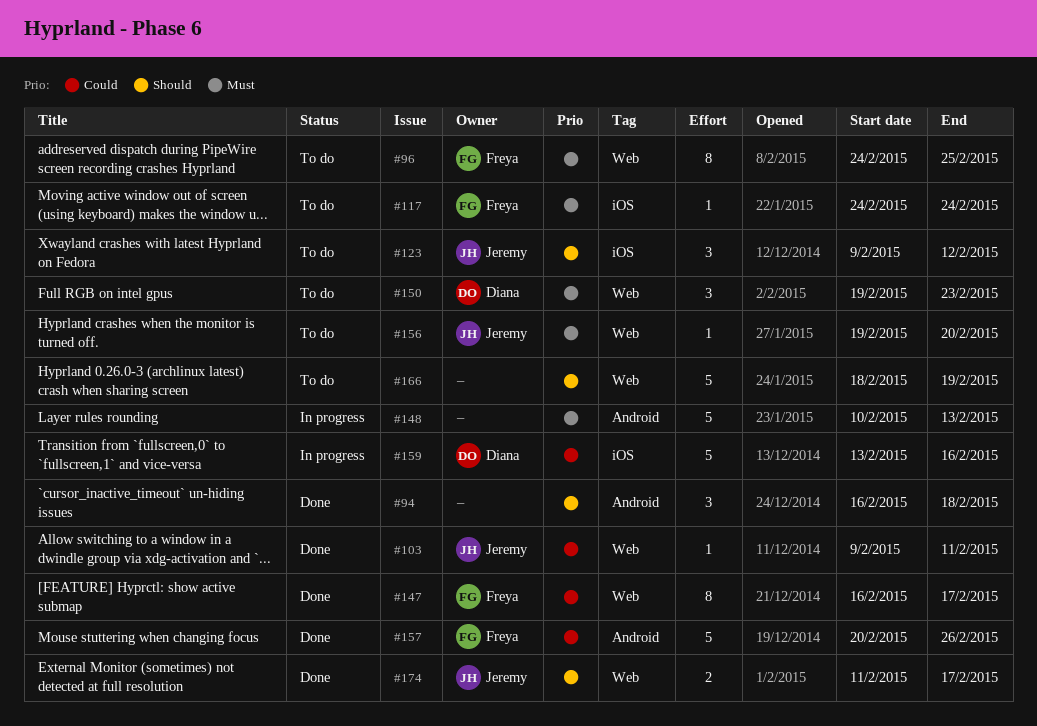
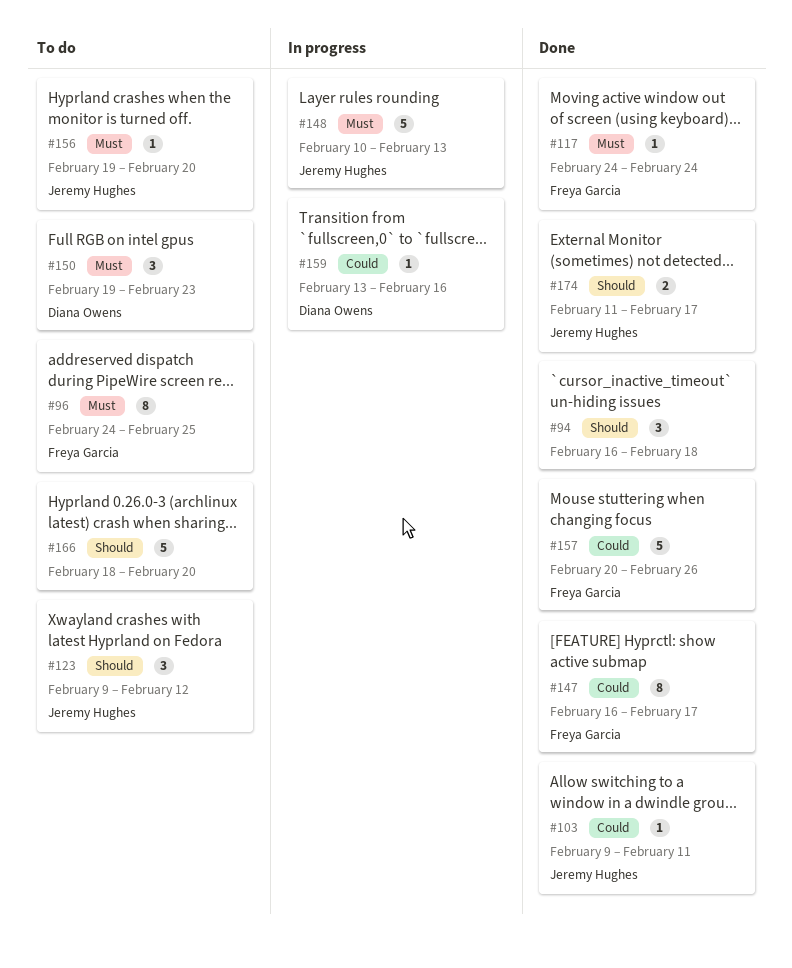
#117, status: To do -> Done
#148, owner: none -> Jeremy Hughes
#159, estimate: 5 -> 1
#166, due: Feb 19 -> Feb 20

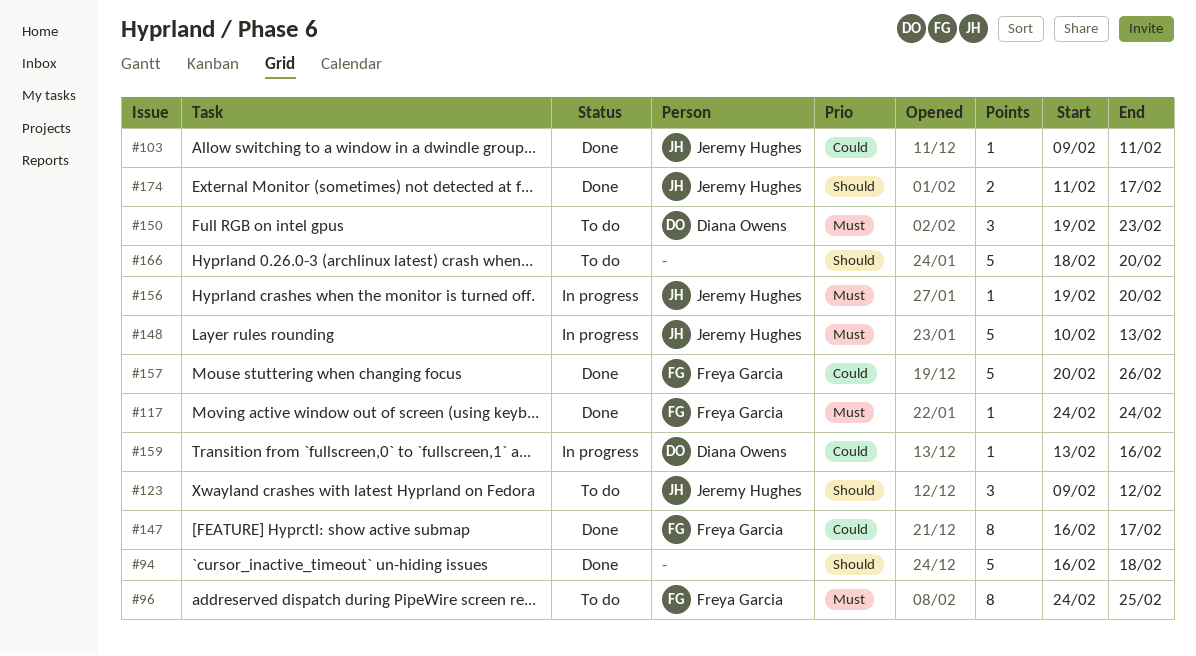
#94, estimate: 3 -> 5
#156, status: To do -> In progress

